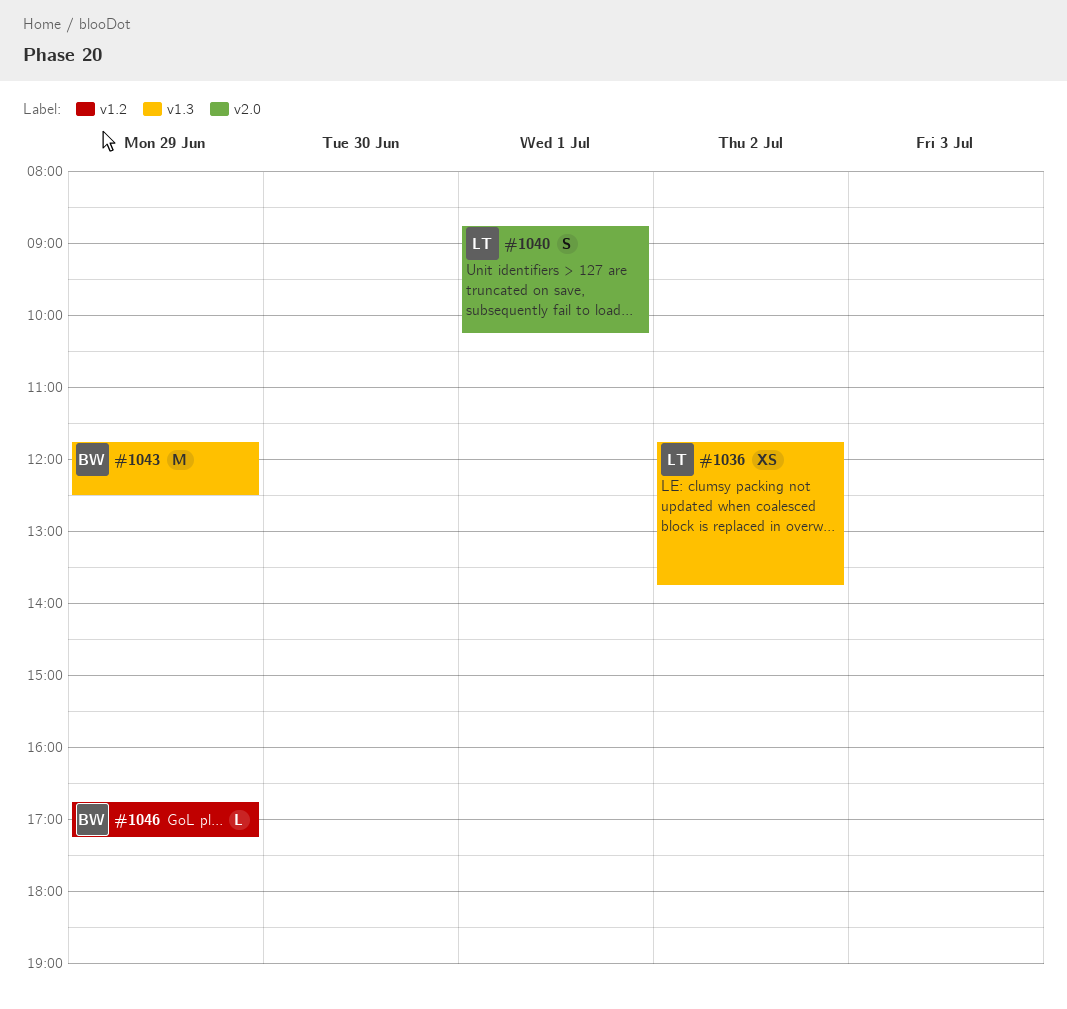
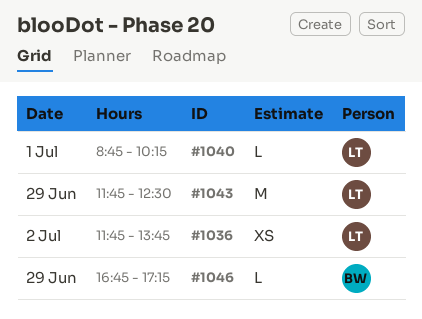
#1040, estimate: S -> L
#1043, owner: BW -> LT

